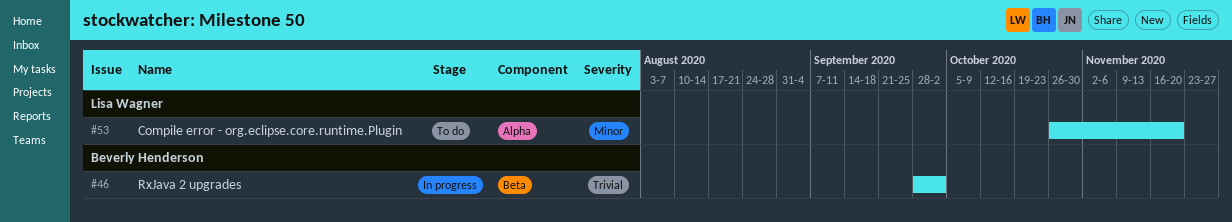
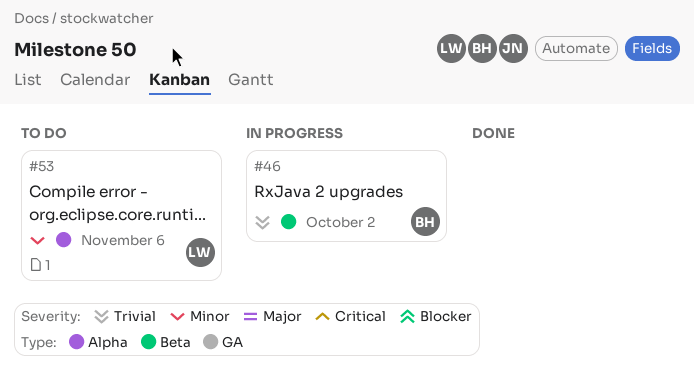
#53, due: Nov 20 -> Nov 6

